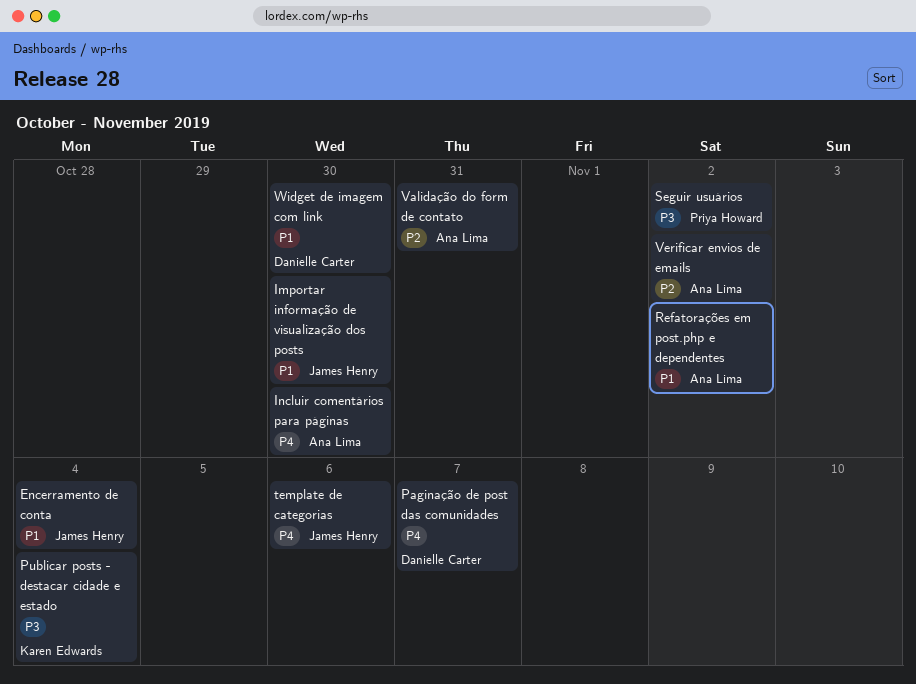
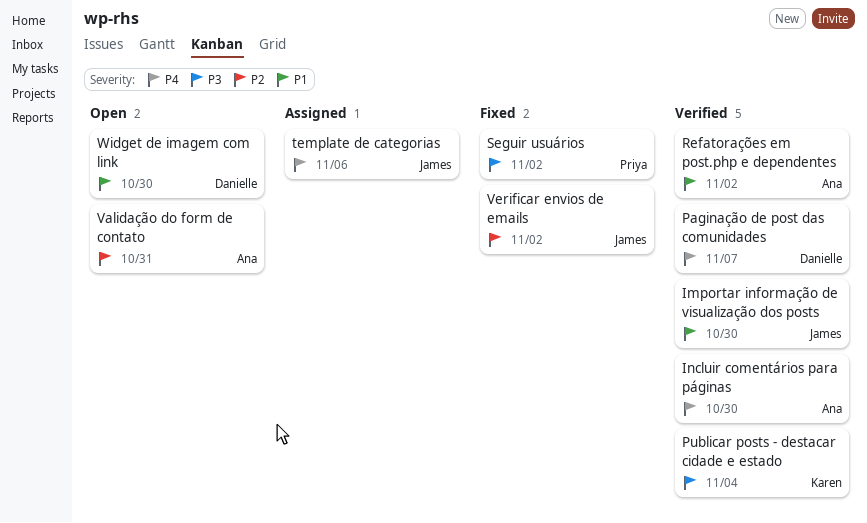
Encerramento de conta: present -> none
Verificar envios de emails, owner: Ana Lima -> James Henry

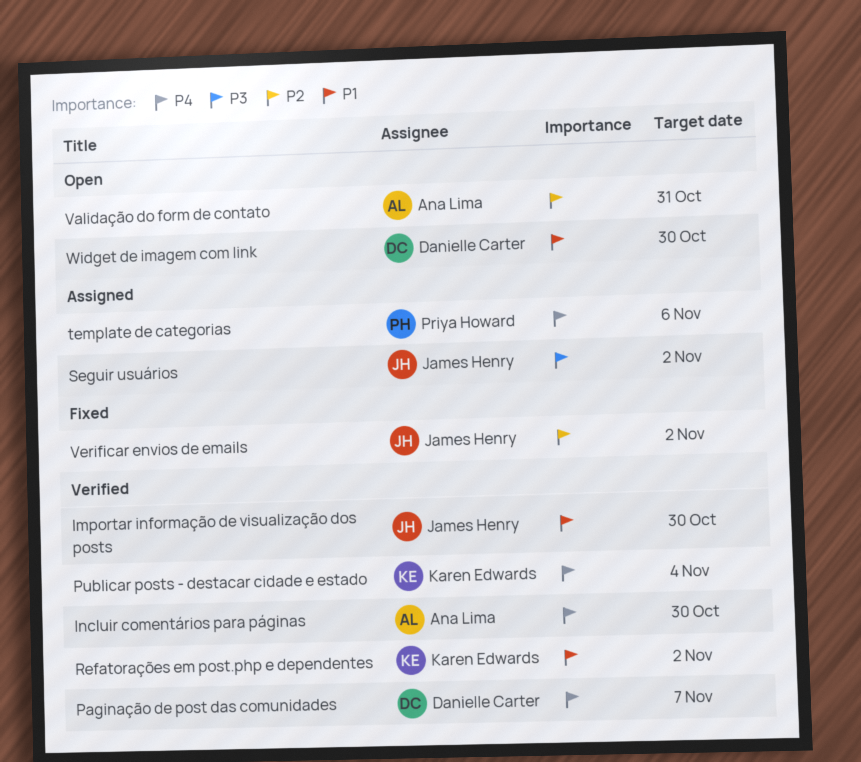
Publicar posts - destacar cidade e estado, priority: P3 -> P4
Refatorações em post.php e dependentes, owner: Ana Lima -> Karen Edwards
Seguir usuários, status: Fixed -> Assigned
Seguir usuários, owner: Priya Howard -> James Henry
template de categorias, owner: James Henry -> Priya Howard

